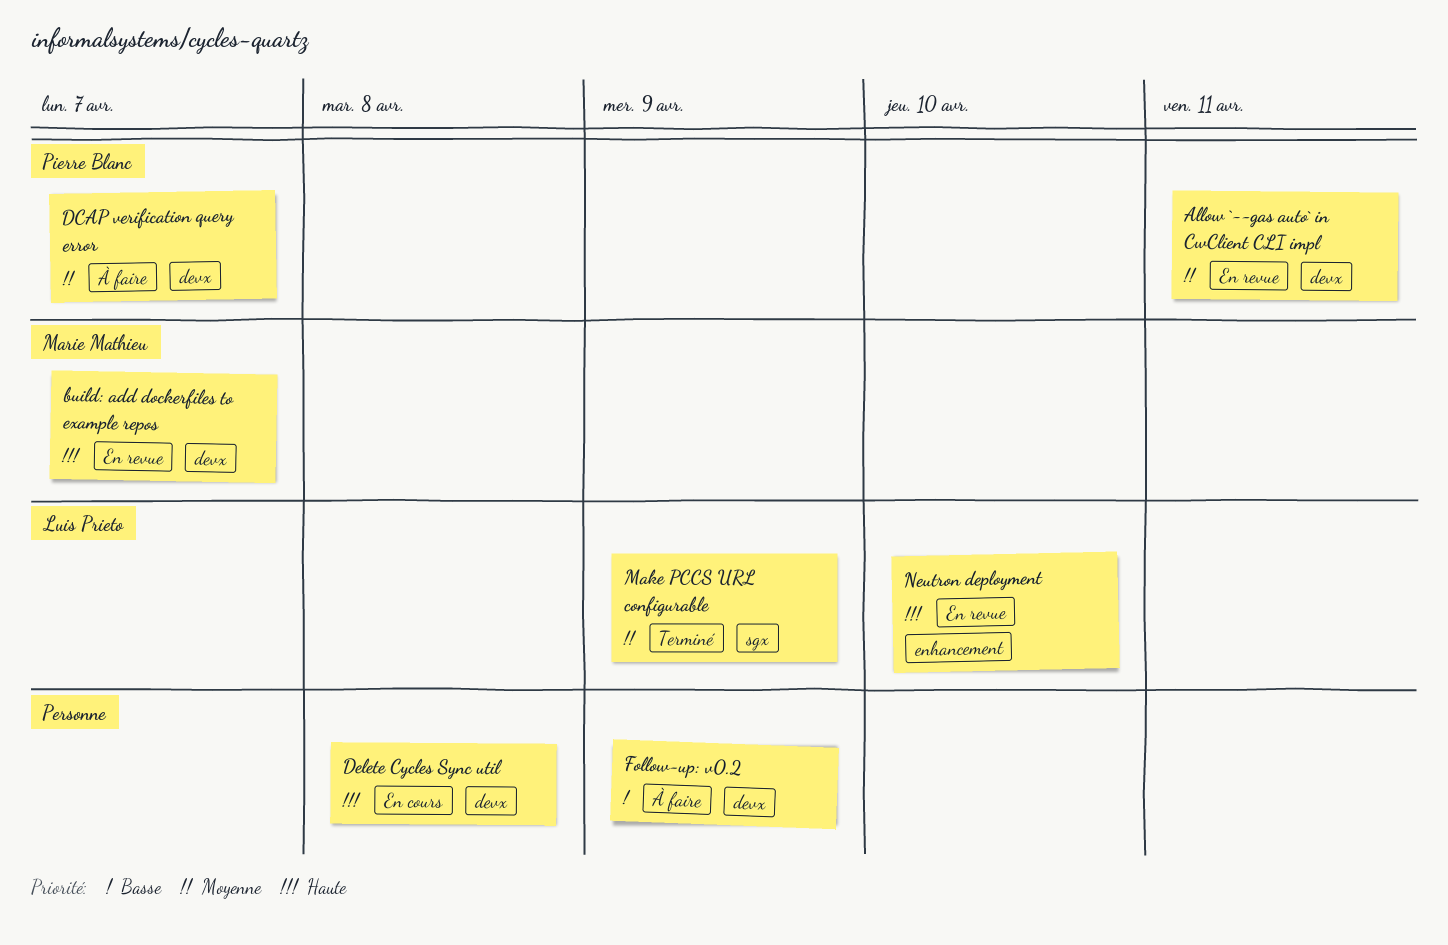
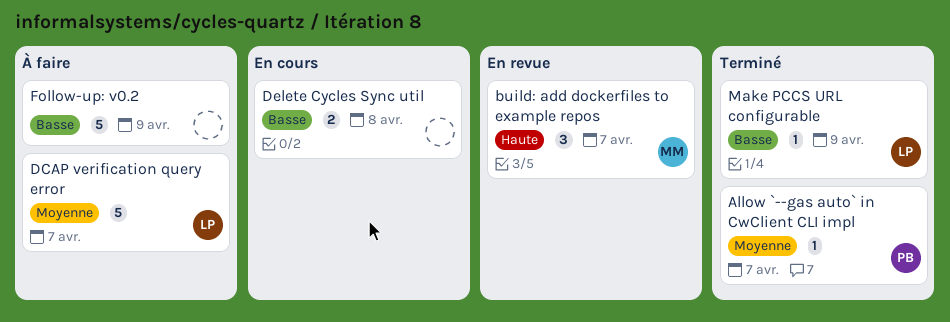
Allow `--gas auto` in CwClient CLI impl, status: En revue -> Terminé
Allow `--gas auto` in CwClient CLI impl, due: Apr 11 -> Apr 7
DCAP verification query error, owner: Pierre Blanc -> Luis Prieto
Delete Cycles Sync util, priority: Haute -> Basse
Make PCCS URL configurable, priority: Moyenne -> Basse
Neutron deployment: present -> none

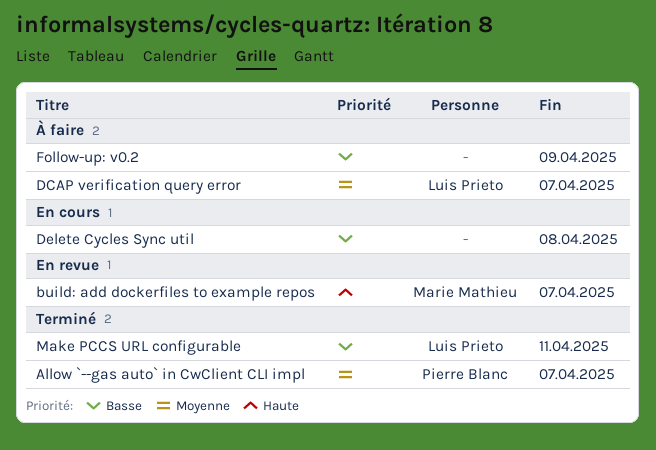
Make PCCS URL configurable, due: Apr 9 -> Apr 11

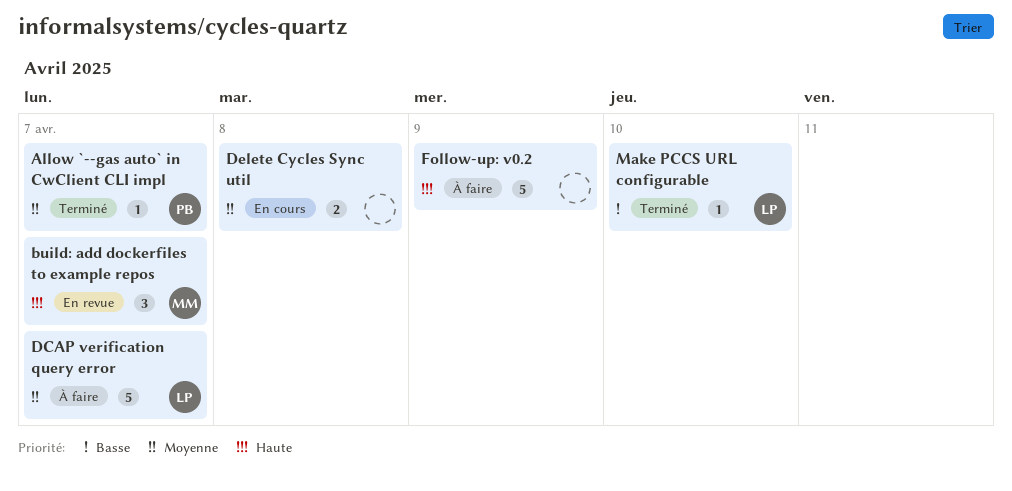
Delete Cycles Sync util, priority: Basse -> Moyenne
Follow-up: v0.2, priority: Basse -> Haute
Make PCCS URL configurable, due: Apr 11 -> Apr 10

